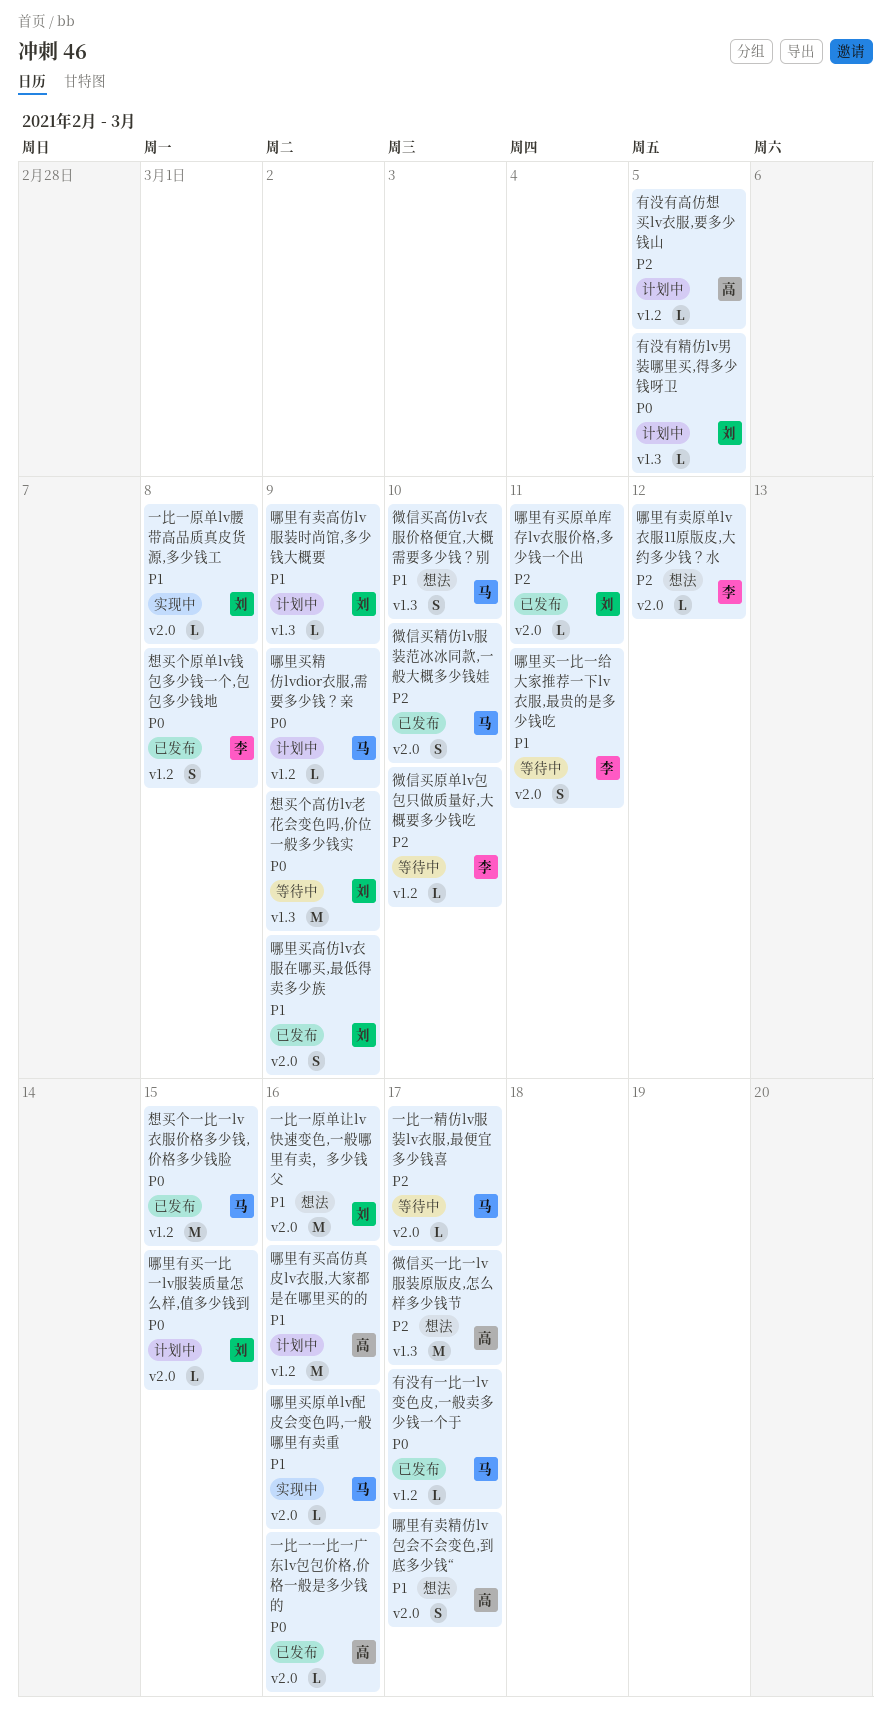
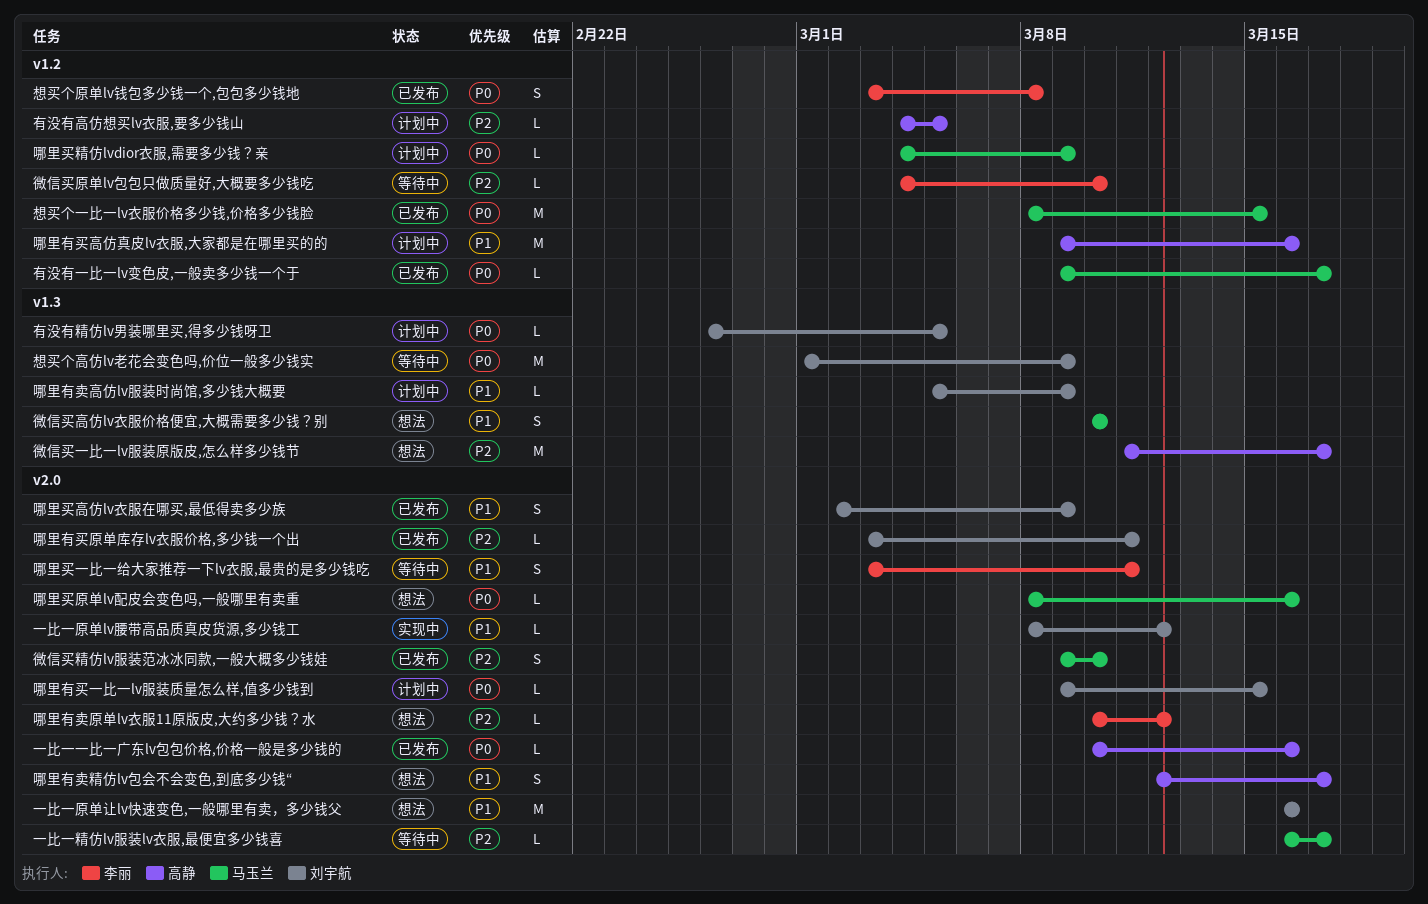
一比一原单lv腰带高品质真皮货源,多少钱工, due: Mar 8 -> Mar 12
哪里买原单lv配皮会变色吗,一般哪里有卖重, status: 实现中 -> 想法
哪里买原单lv配皮会变色吗,一般哪里有卖重, priority: P1 -> P0

